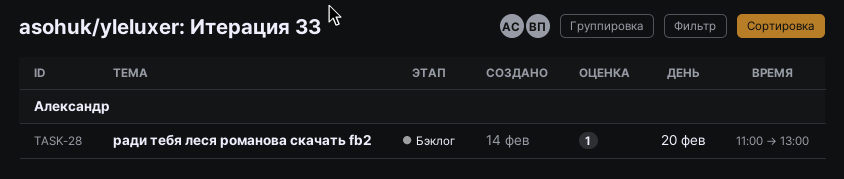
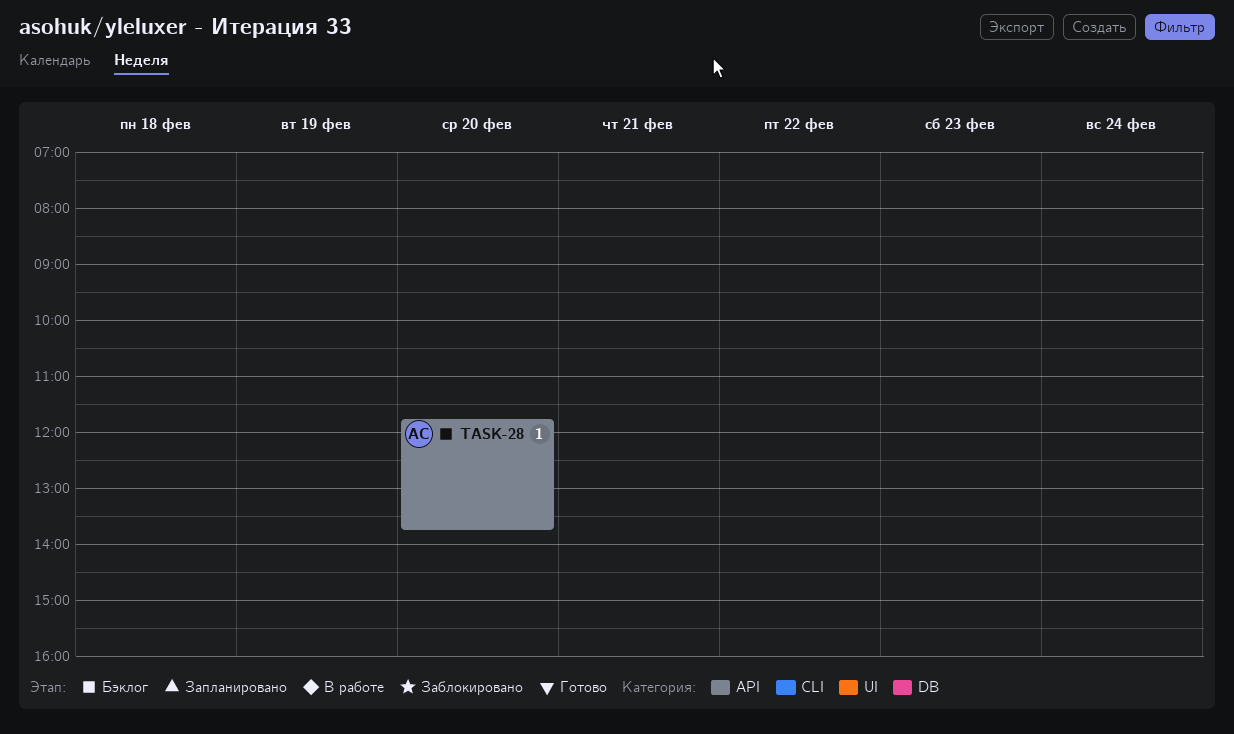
TASK-28, begins: 11:00 -> 11:45
TASK-28, ends: 13:00 -> 13:45

